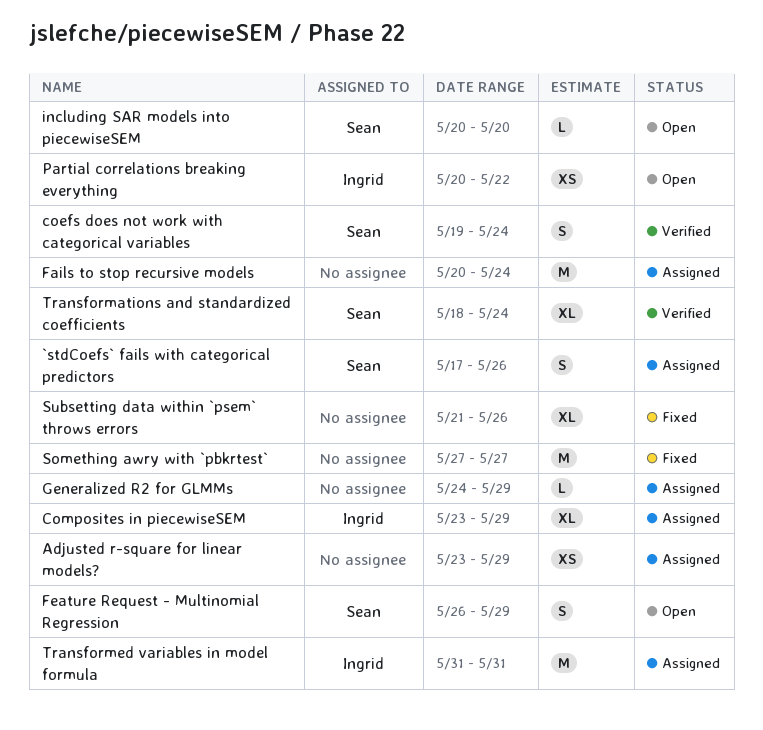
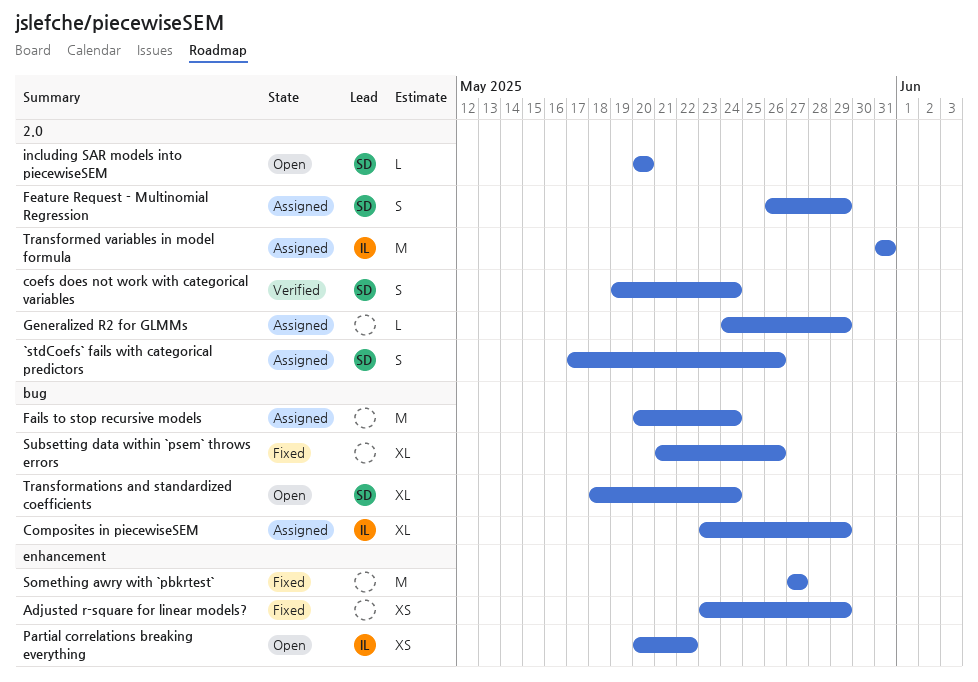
Adjusted r-square for linear models?, status: Assigned -> Fixed
Feature Request - Multinomial Regression, status: Open -> Assigned
Transformations and standardized coefficients, status: Verified -> Open

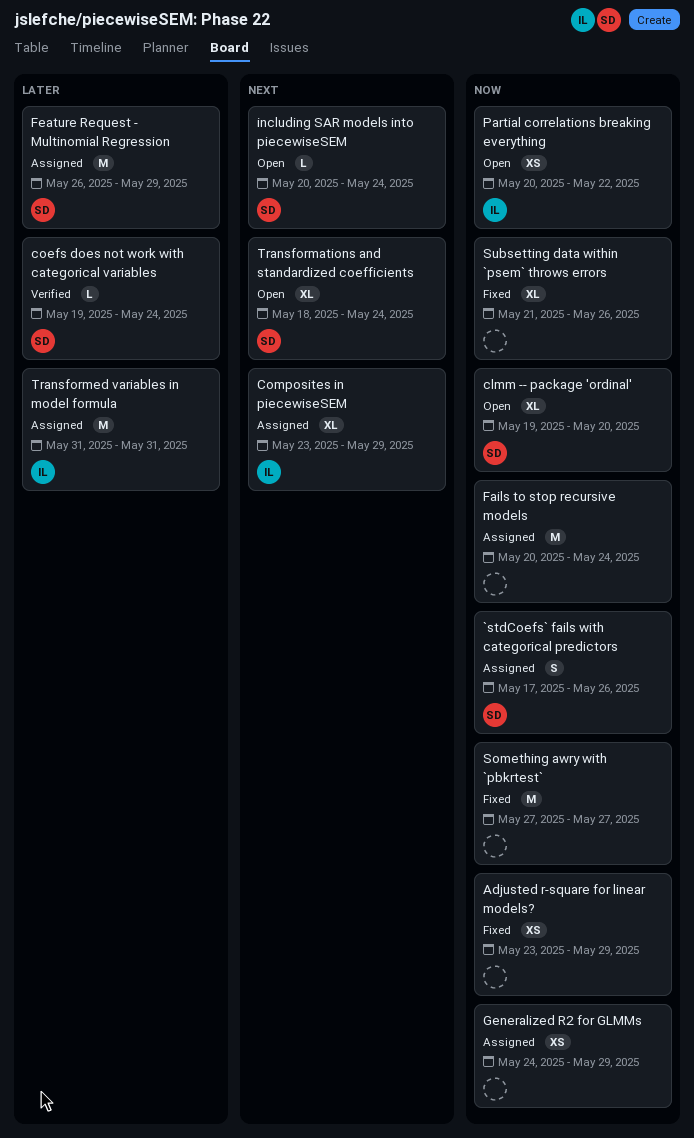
clmm -- package 'ordinal': none -> present
coefs does not work with categorical variables, estimate: S -> L
Feature Request - Multinomial Regression, estimate: S -> M
Generalized R2 for GLMMs, estimate: L -> XS
including SAR models into piecewiseSEM, due: May 20 -> May 24

